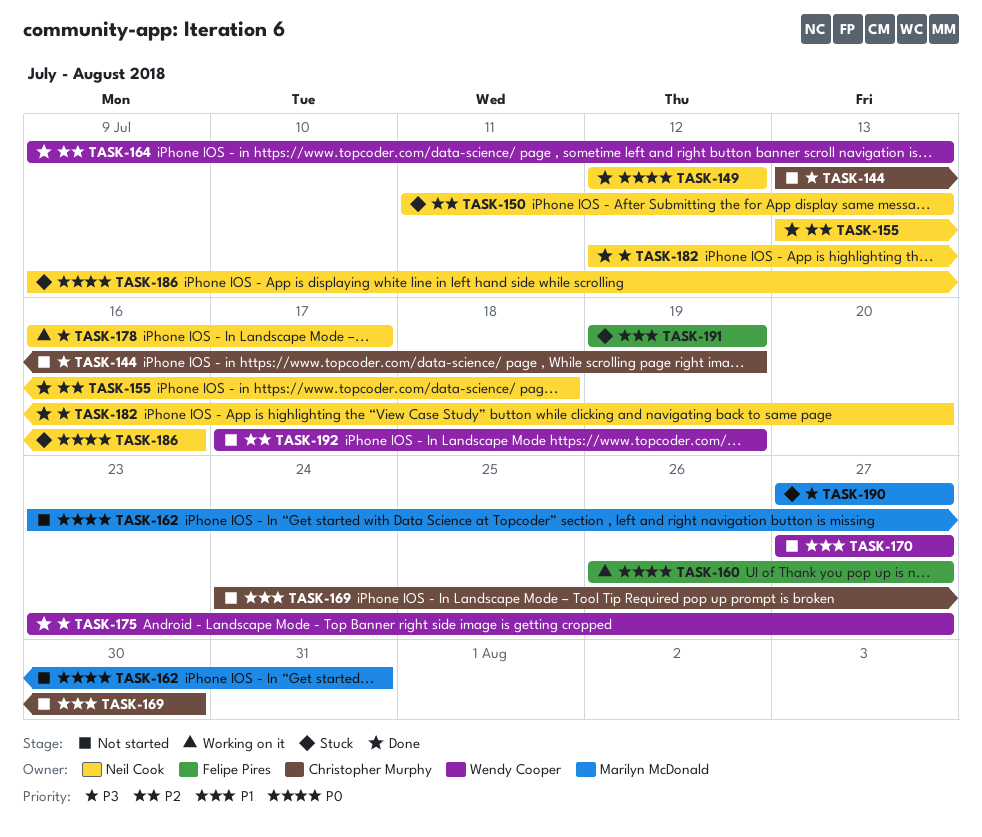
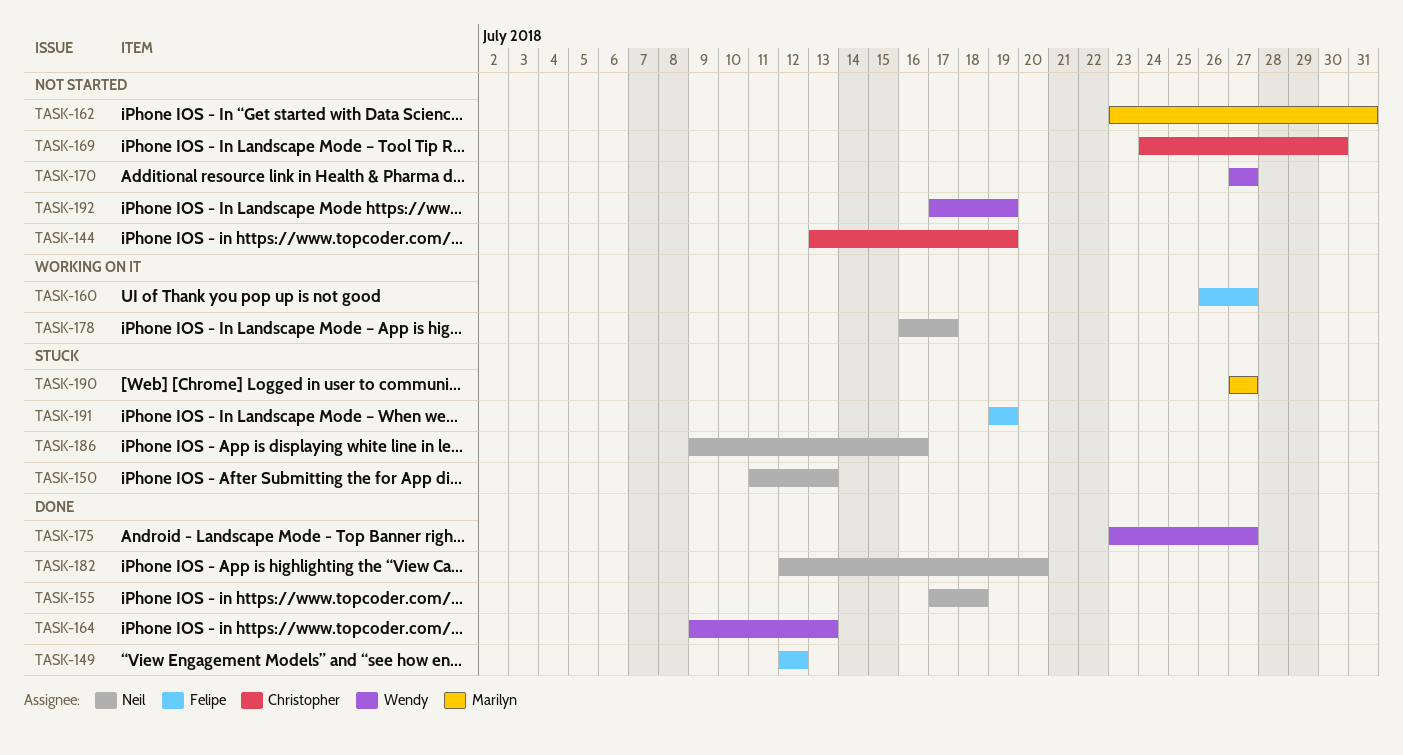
TASK-149, owner: Neil Cook -> Felipe Pires
TASK-155, start: Jul 13 -> Jul 17

